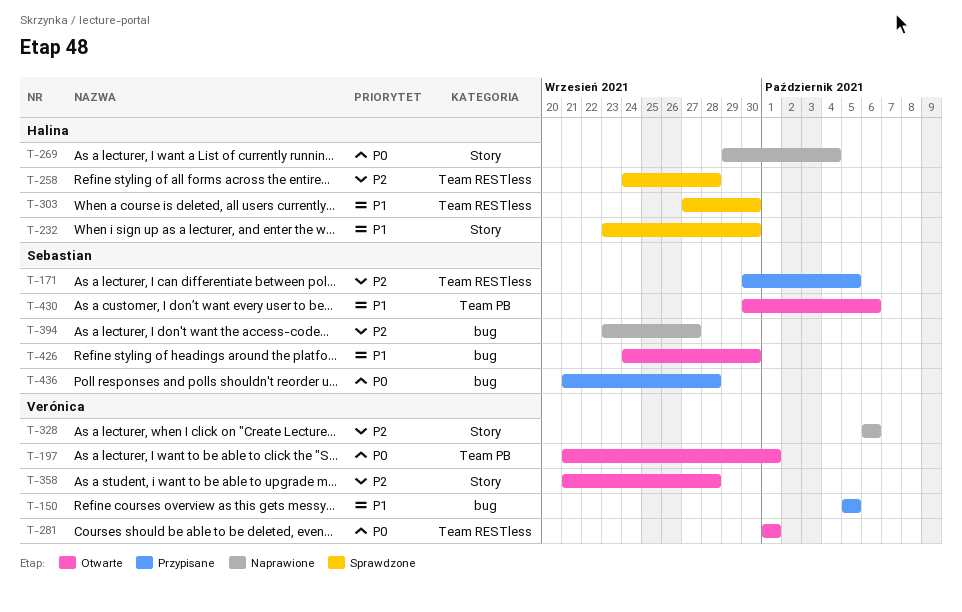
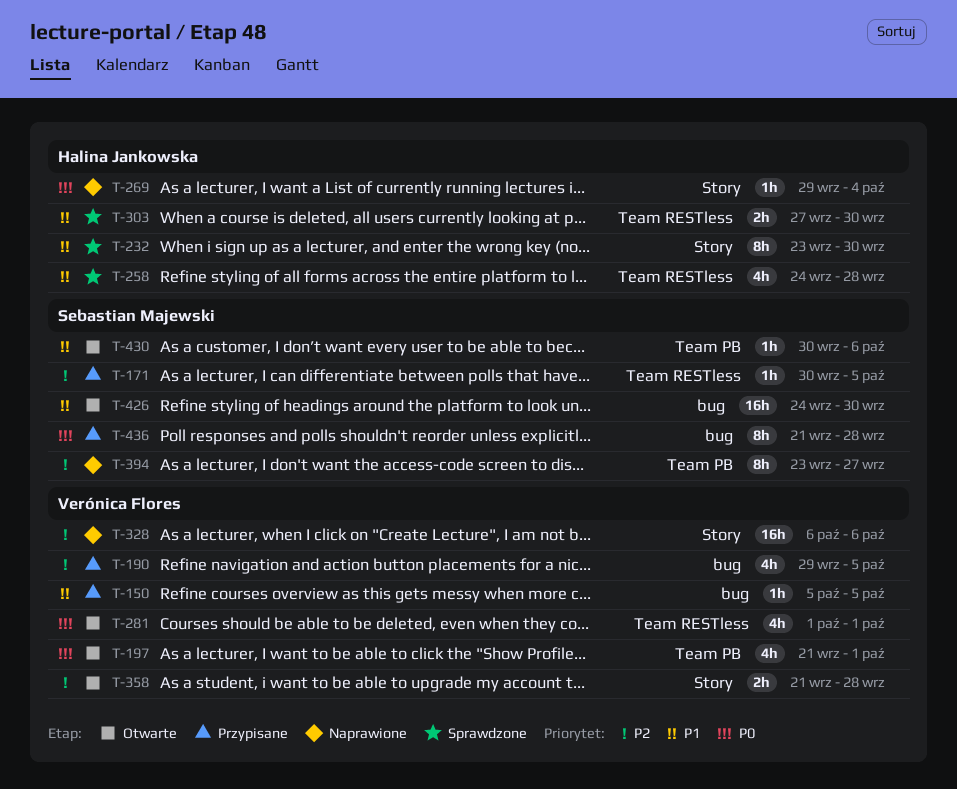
T-190: none -> present
T-258, priority: P2 -> P1
T-394, label: bug -> Team PB

